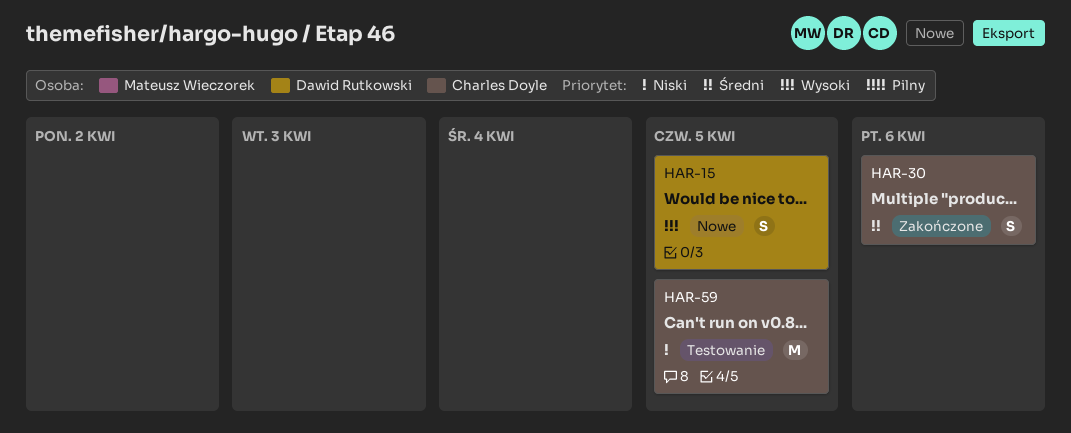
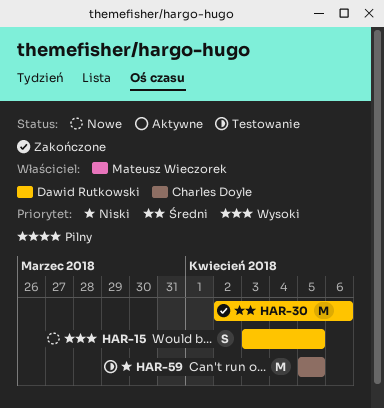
HAR-30, owner: Charles Doyle -> Dawid Rutkowski
HAR-30, estimate: S -> M

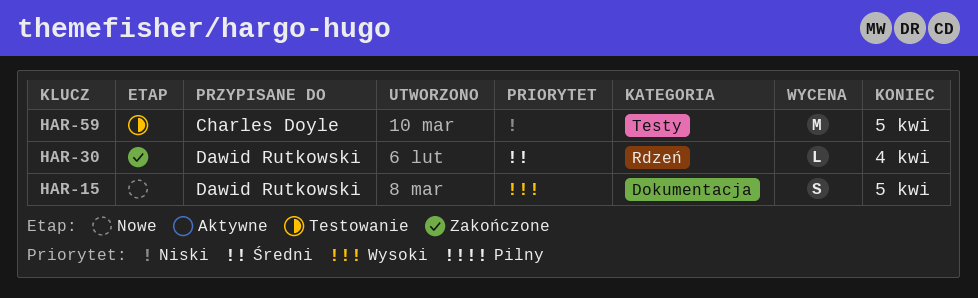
HAR-30, estimate: M -> L
HAR-30, due: Apr 6 -> Apr 4

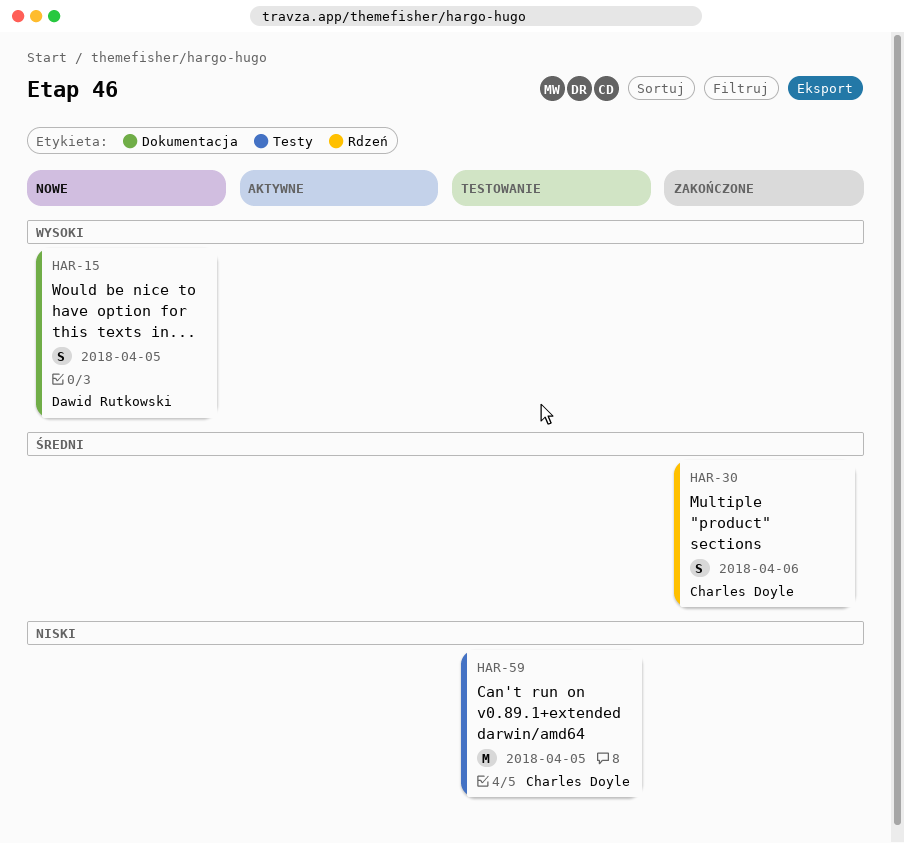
HAR-30, owner: Dawid Rutkowski -> Charles Doyle
HAR-30, estimate: L -> S
HAR-30, due: Apr 4 -> Apr 6

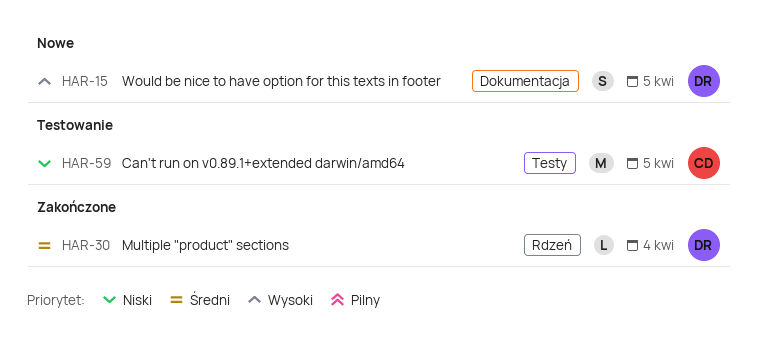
HAR-30, owner: Charles Doyle -> Dawid Rutkowski
HAR-30, estimate: S -> L
HAR-30, due: Apr 6 -> Apr 4

